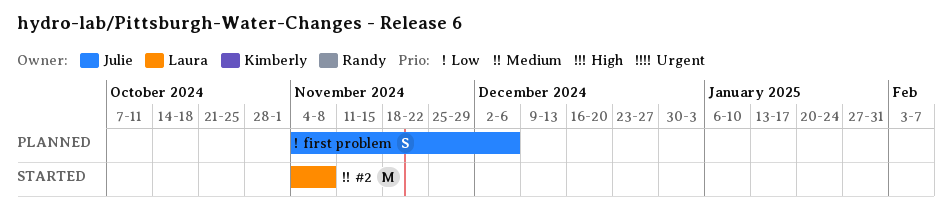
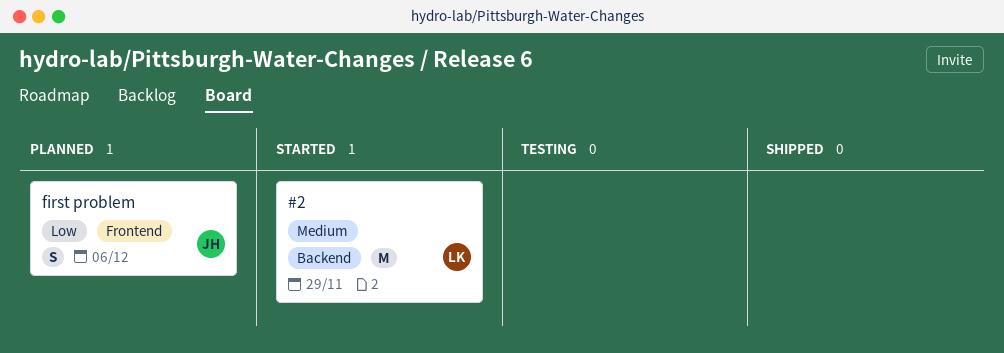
#2, due: Nov 8 -> Nov 29

